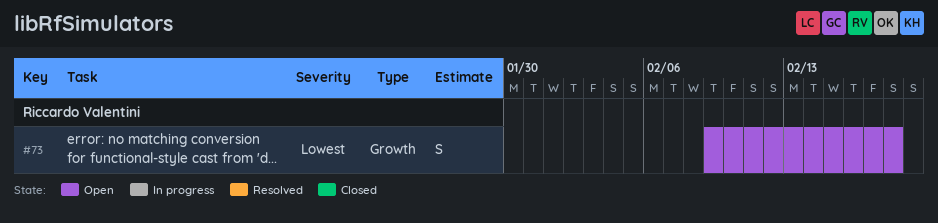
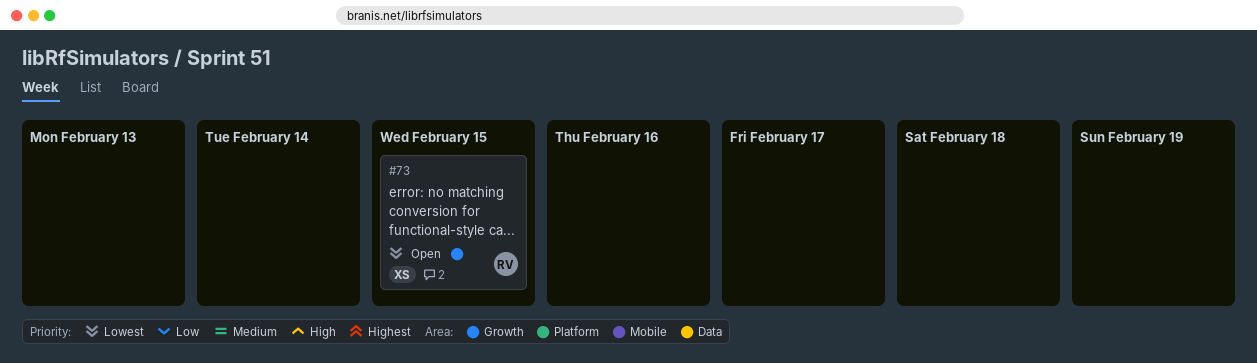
#73, estimate: S -> XS
#73, due: Feb 18 -> Feb 15

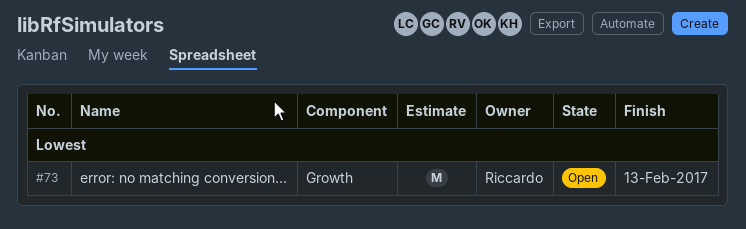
#73, estimate: XS -> M
#73, due: Feb 15 -> Feb 13

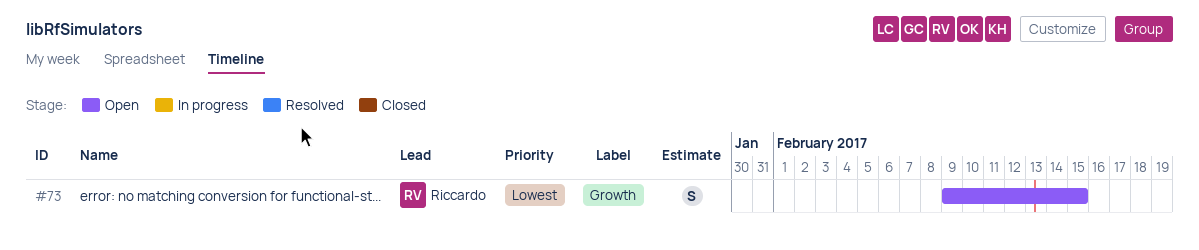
#73, estimate: M -> S
#73, due: Feb 13 -> Feb 15

